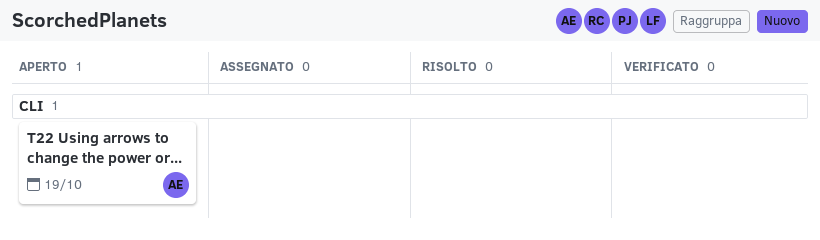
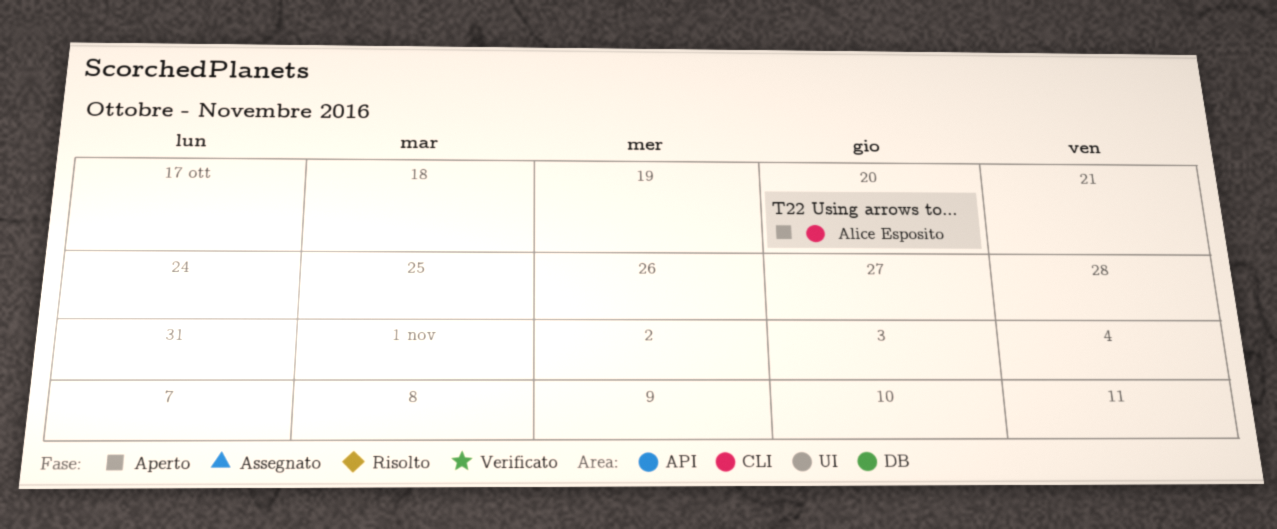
T22, due: Oct 19 -> Oct 20

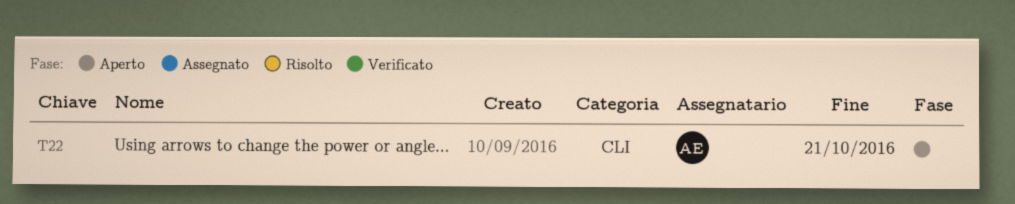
T22, due: Oct 20 -> Oct 21

